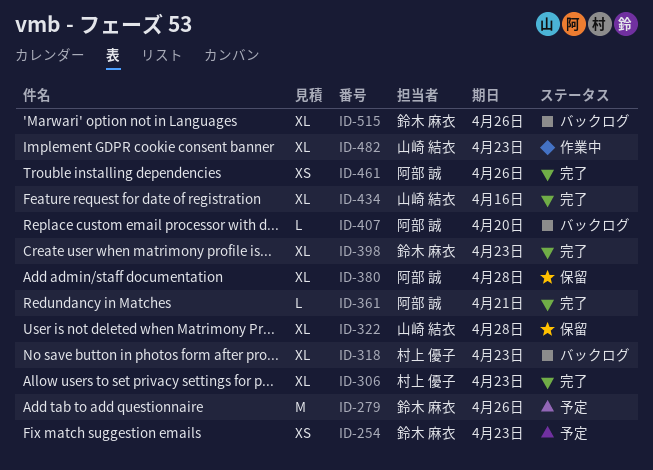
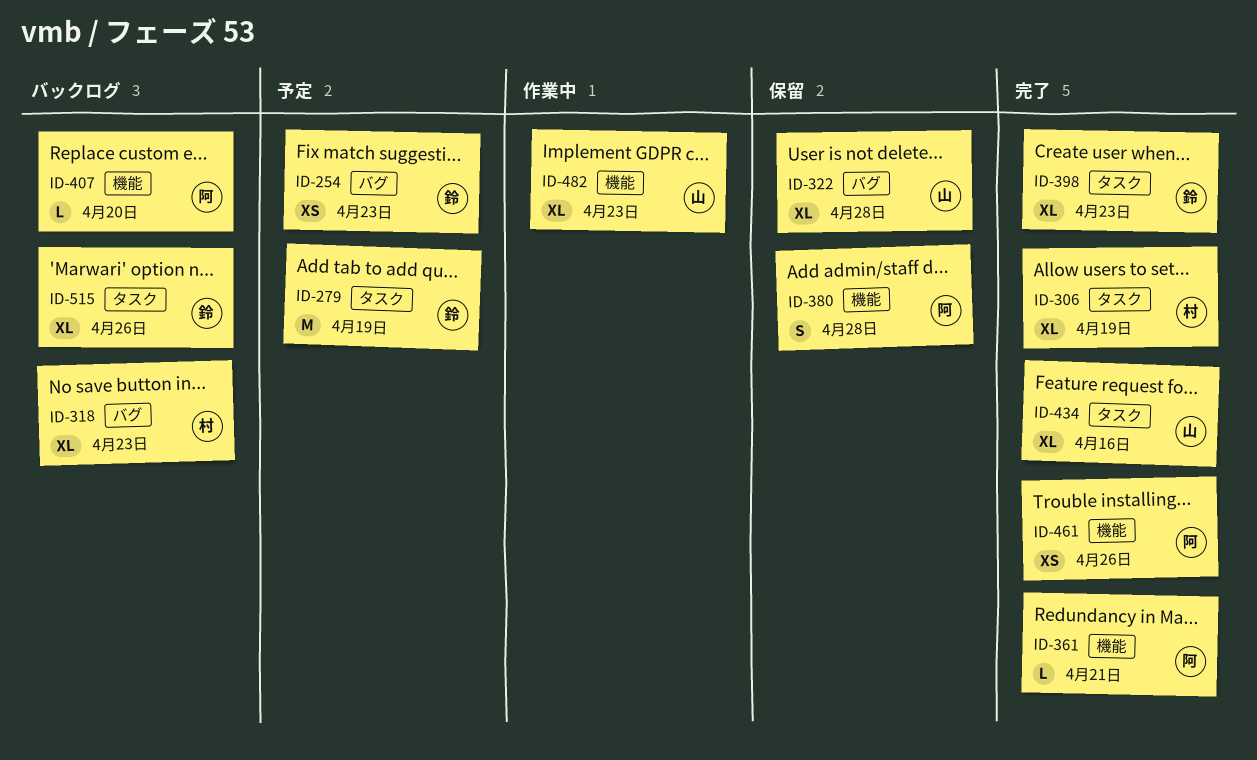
ID-279, due: Apr 26 -> Apr 19
ID-306, due: Apr 23 -> Apr 19
ID-380, estimate: XL -> S

